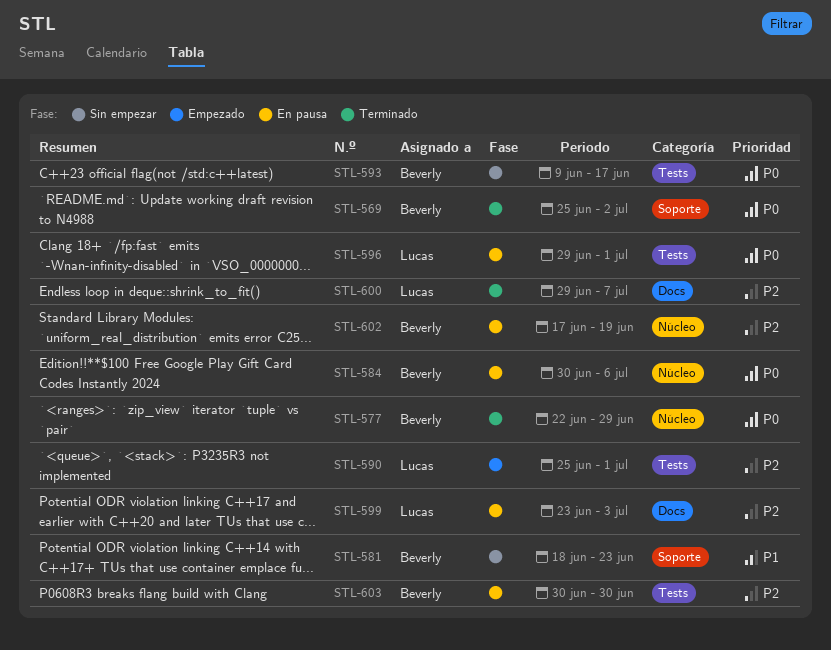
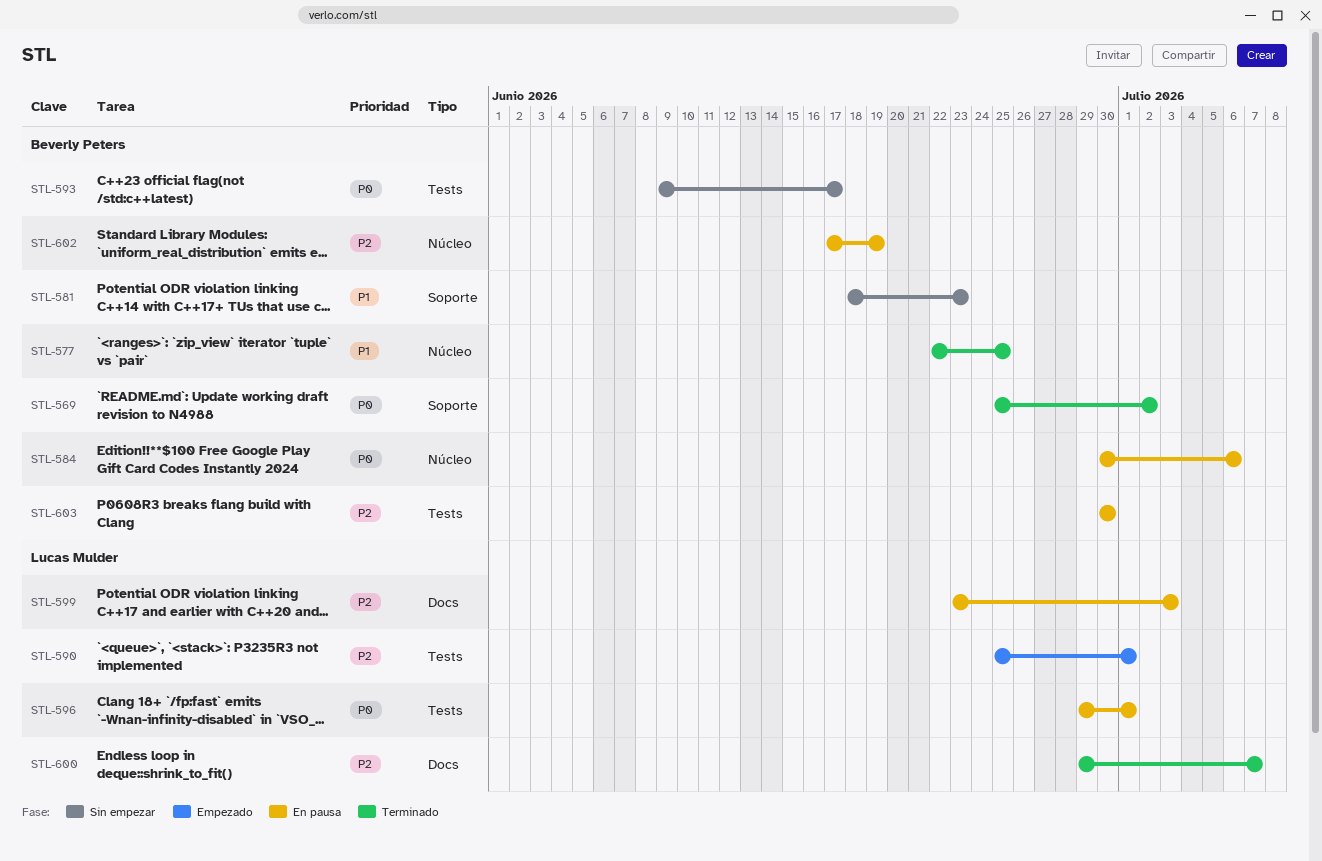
STL-577, priority: P0 -> P1
STL-577, due: Jun 29 -> Jun 25

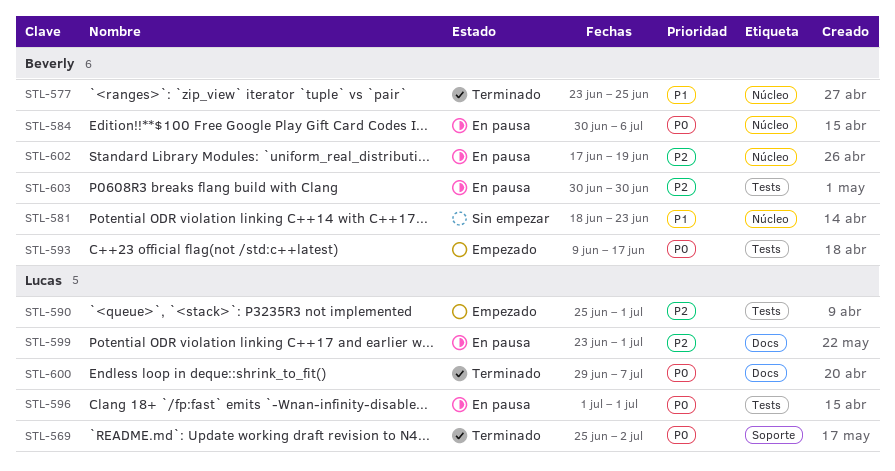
STL-569, owner: Beverly Peters -> Lucas Mulder
STL-577, start: Jun 22 -> Jun 23
STL-581, label: Soporte -> Núcleo
STL-593, status: Sin empezar -> Empezado
STL-596, start: Jun 29 -> Jul 1
STL-599, due: Jul 3 -> Jul 1
STL-600, priority: P2 -> P0

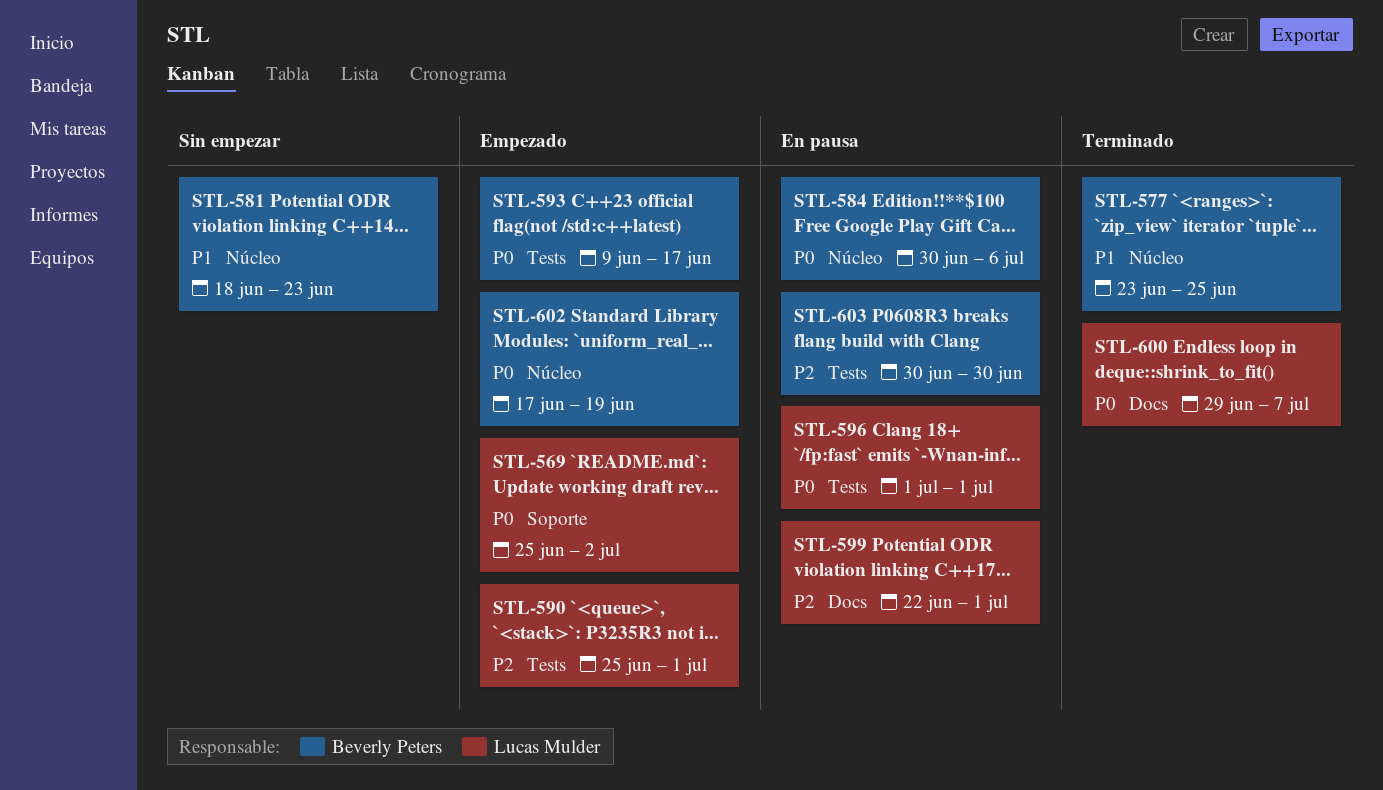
STL-569, status: Terminado -> Empezado
STL-599, start: Jun 23 -> Jun 22
STL-602, status: En pausa -> Empezado
STL-602, priority: P2 -> P0

